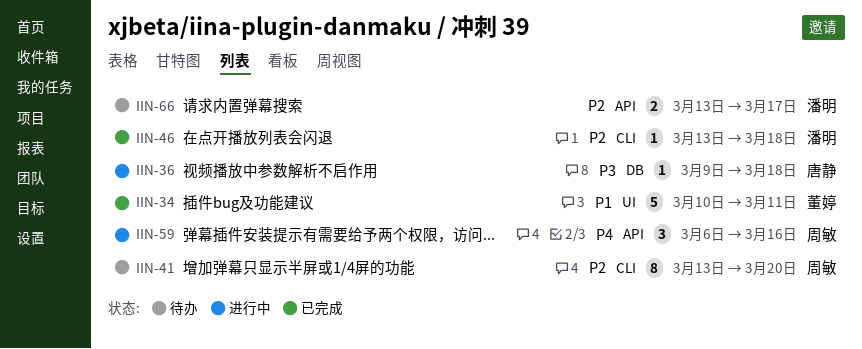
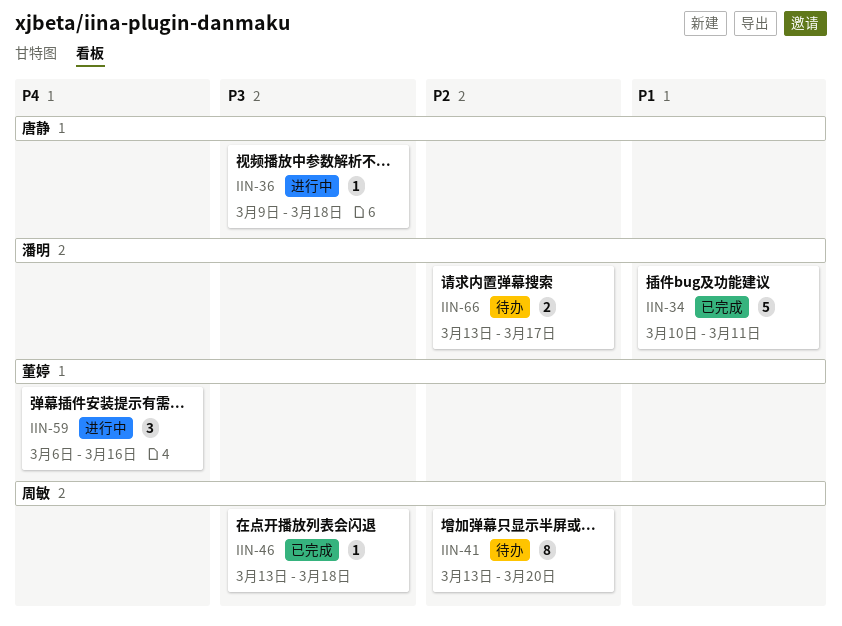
IIN-34, owner: 董婷 -> 潘明
IIN-46, owner: 潘明 -> 周敏
IIN-46, priority: P2 -> P3
IIN-59, owner: 周敏 -> 董婷

